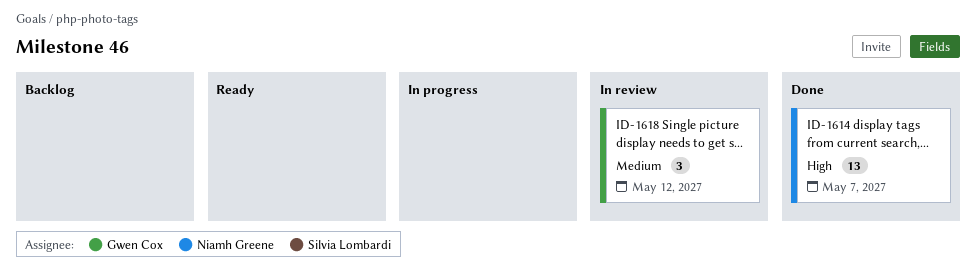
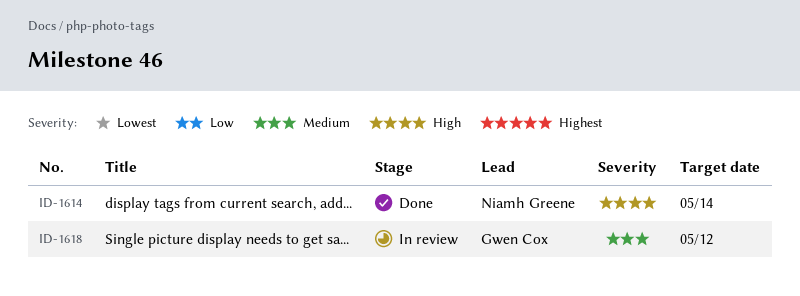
ID-1614, due: May 7 -> May 14

